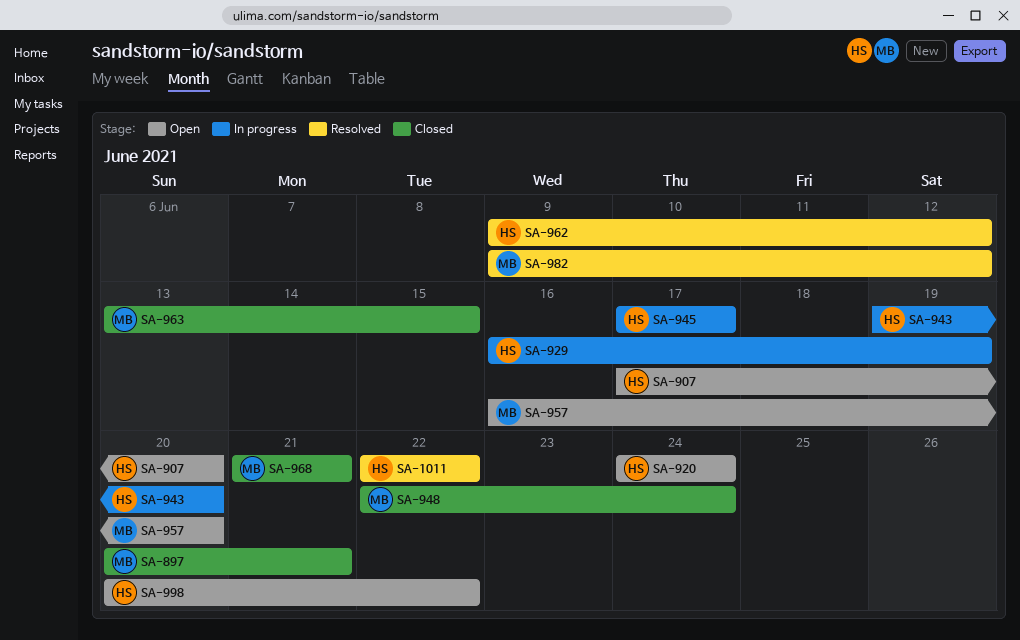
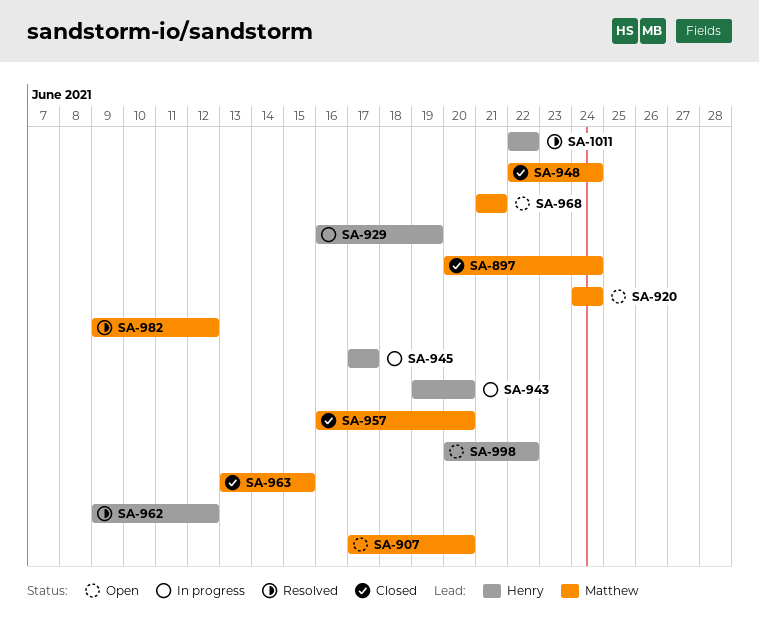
SA-897, due: Jun 21 -> Jun 24
SA-907, owner: Henry -> Matthew
SA-920, owner: Henry -> Matthew
SA-957, status: Open -> Closed
SA-968, status: Closed -> Open

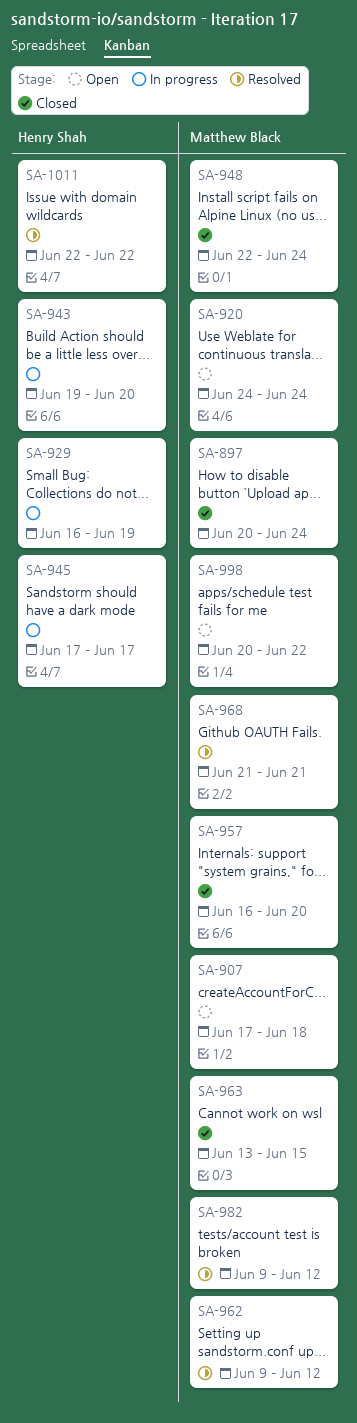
SA-907, due: Jun 20 -> Jun 18
SA-962, owner: Henry Shah -> Matthew Black
SA-968, status: Open -> Resolved
SA-998, owner: Henry Shah -> Matthew Black

